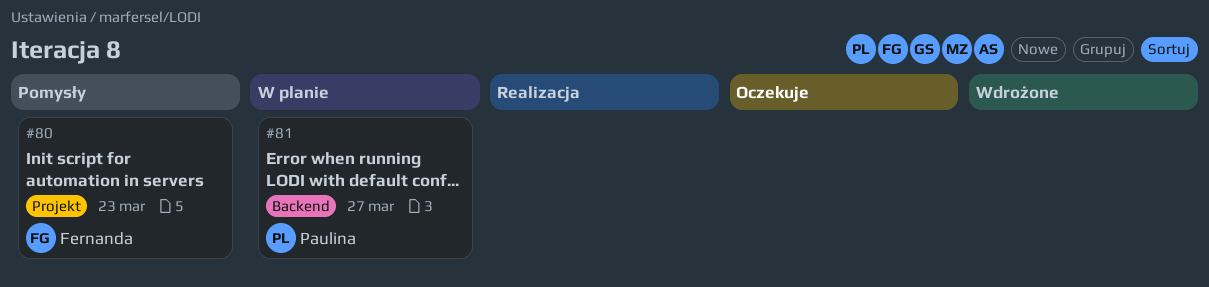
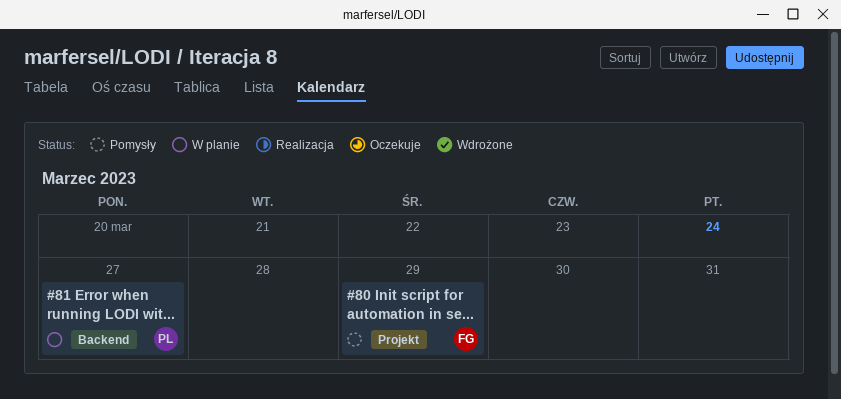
#80, due: Mar 23 -> Mar 29

